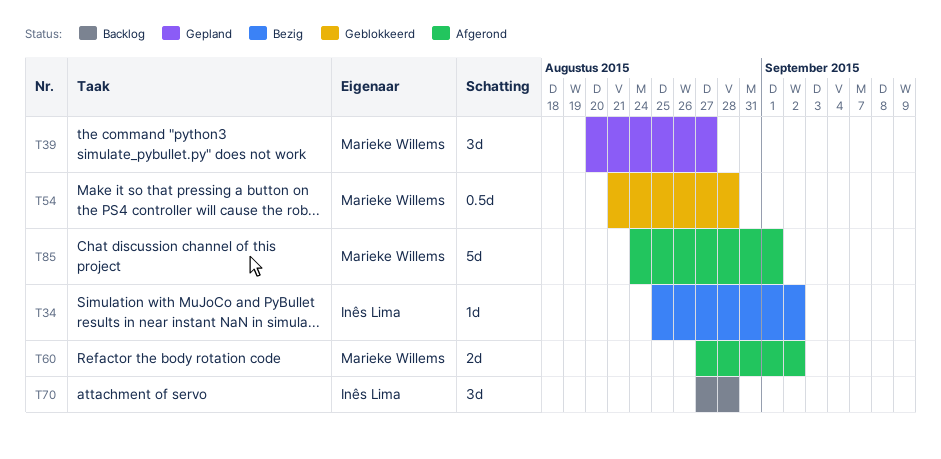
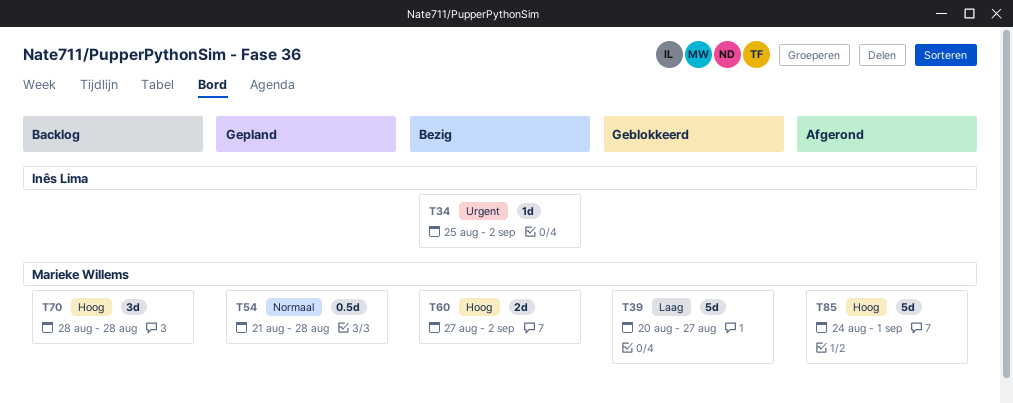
T39, status: Gepland -> Geblokkeerd
T39, estimate: 3d -> 5d
T54, status: Geblokkeerd -> Gepland
T60, status: Afgerond -> Bezig
T70, owner: Inês Lima -> Marieke Willems
T70, start: Aug 27 -> Aug 28

